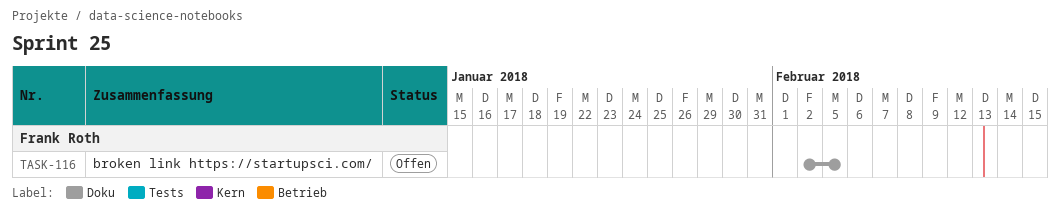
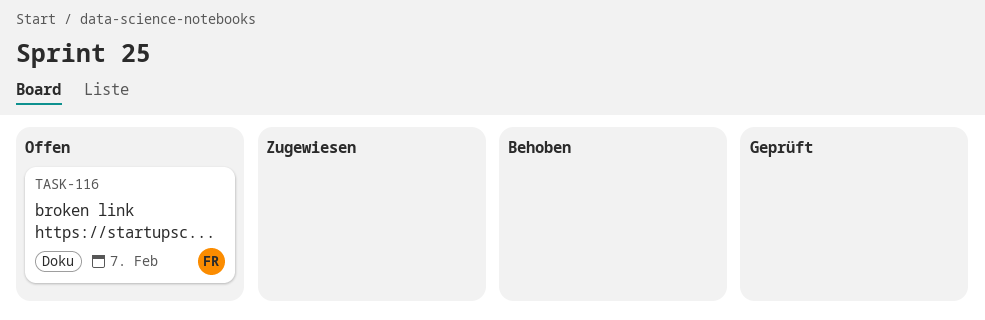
TASK-116, due: Feb 5 -> Feb 7

